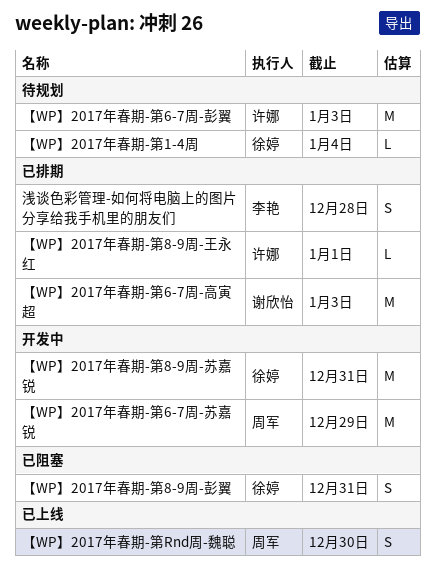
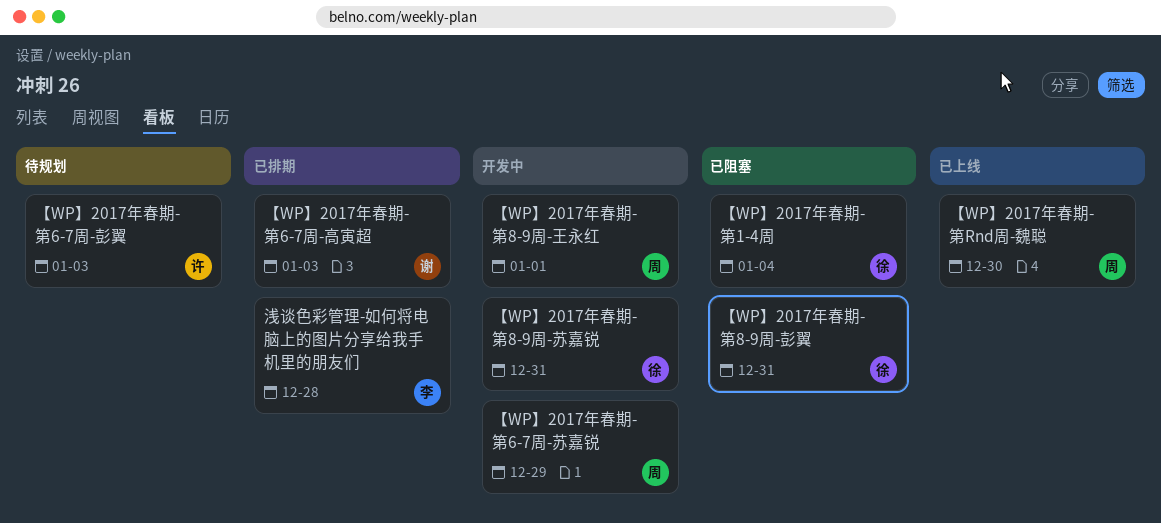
【WP】2017年春期-第1-4周, status: 待规划 -> 已阻塞
【WP】2017年春期-第8-9周-王永红, status: 已排期 -> 开发中
【WP】2017年春期-第8-9周-王永红, owner: 许娜 -> 周军

